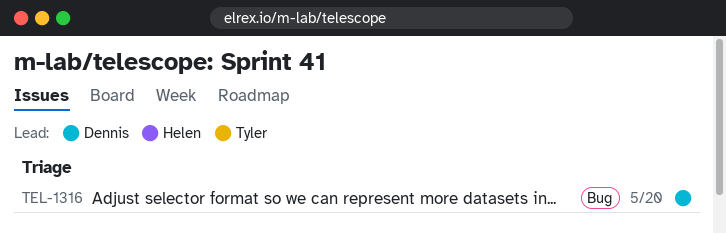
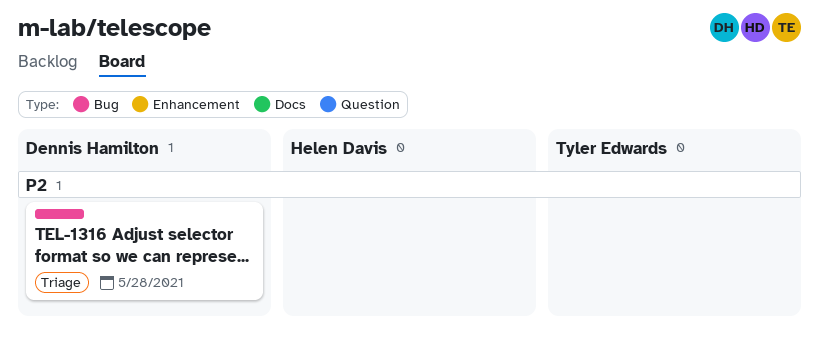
TEL-1316, due: May 20 -> May 28

